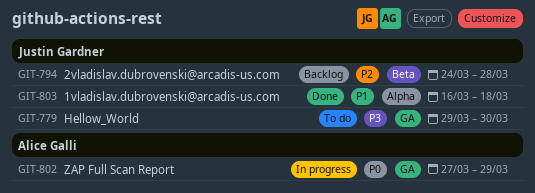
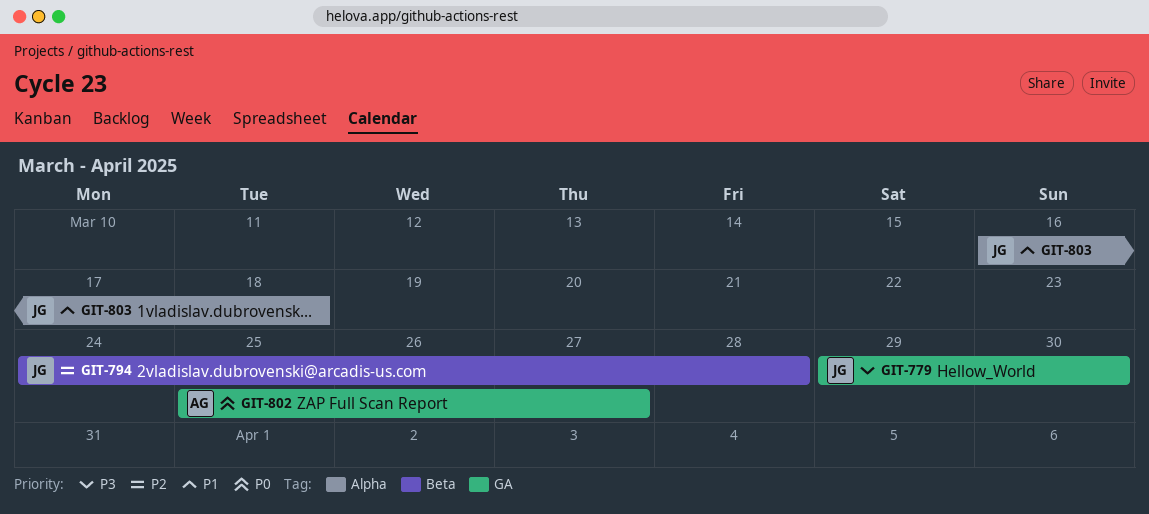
GIT-802, start: Mar 27 -> Mar 25
GIT-802, due: Mar 29 -> Mar 27

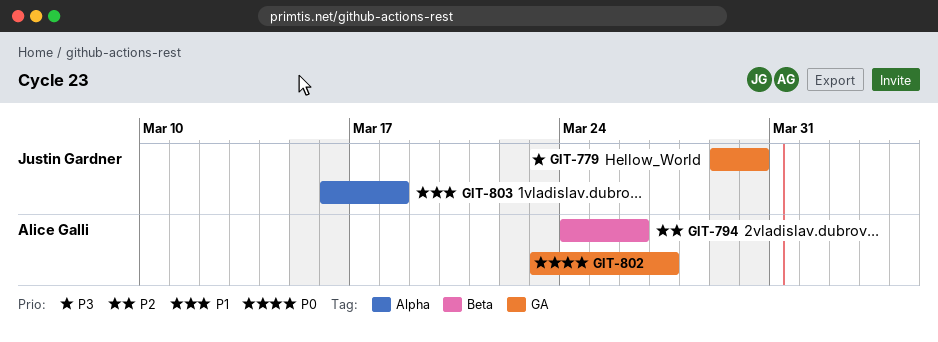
GIT-794, owner: Justin Gardner -> Alice Galli
GIT-794, due: Mar 28 -> Mar 26
GIT-802, start: Mar 25 -> Mar 23

